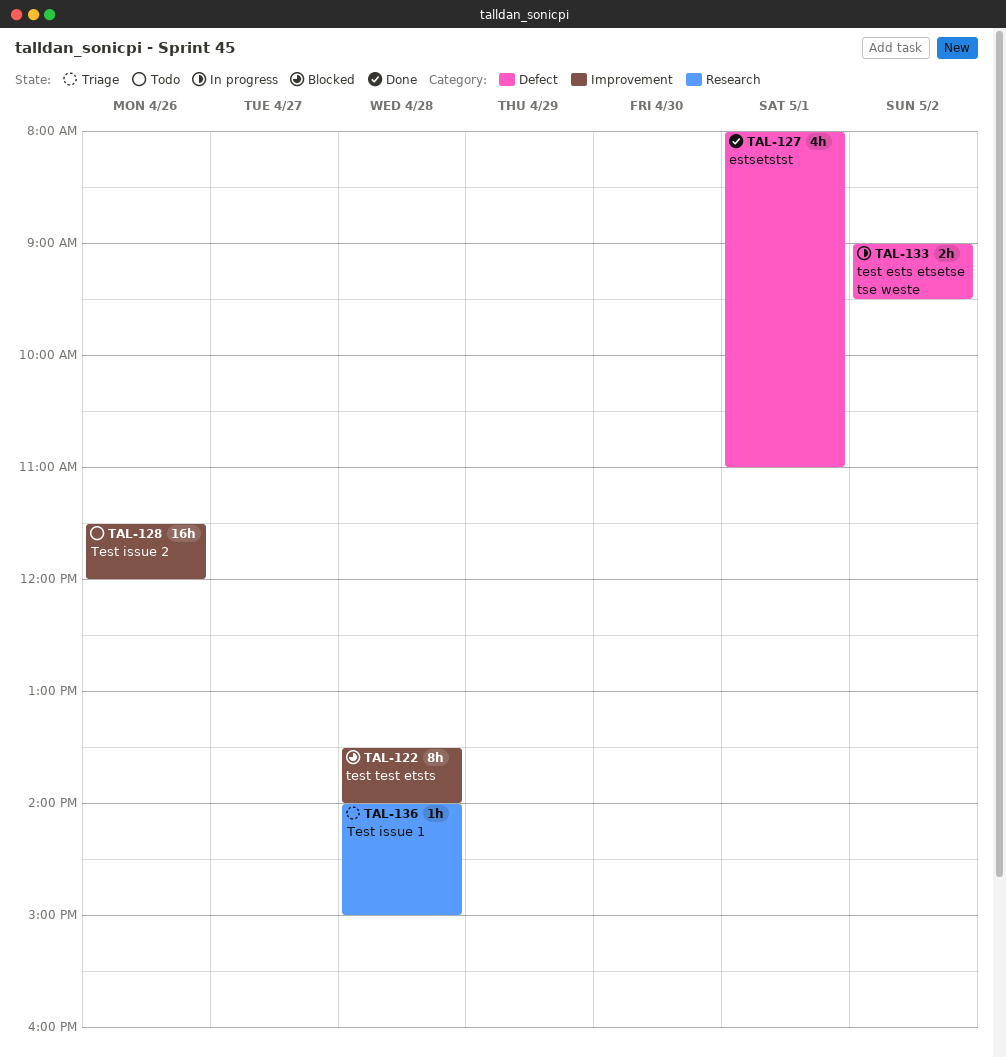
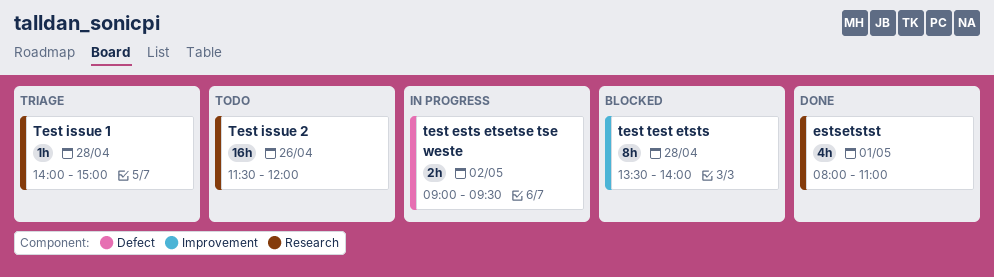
estsetstst, label: Defect -> Research
Test issue 2, label: Improvement -> Research

